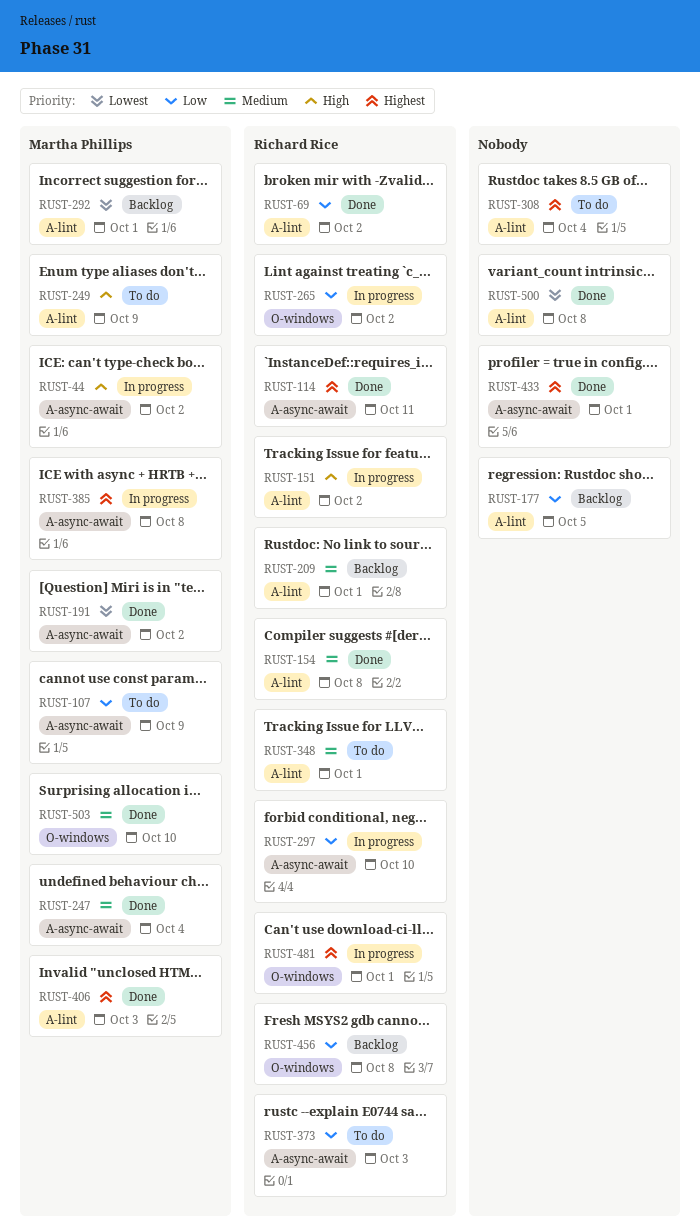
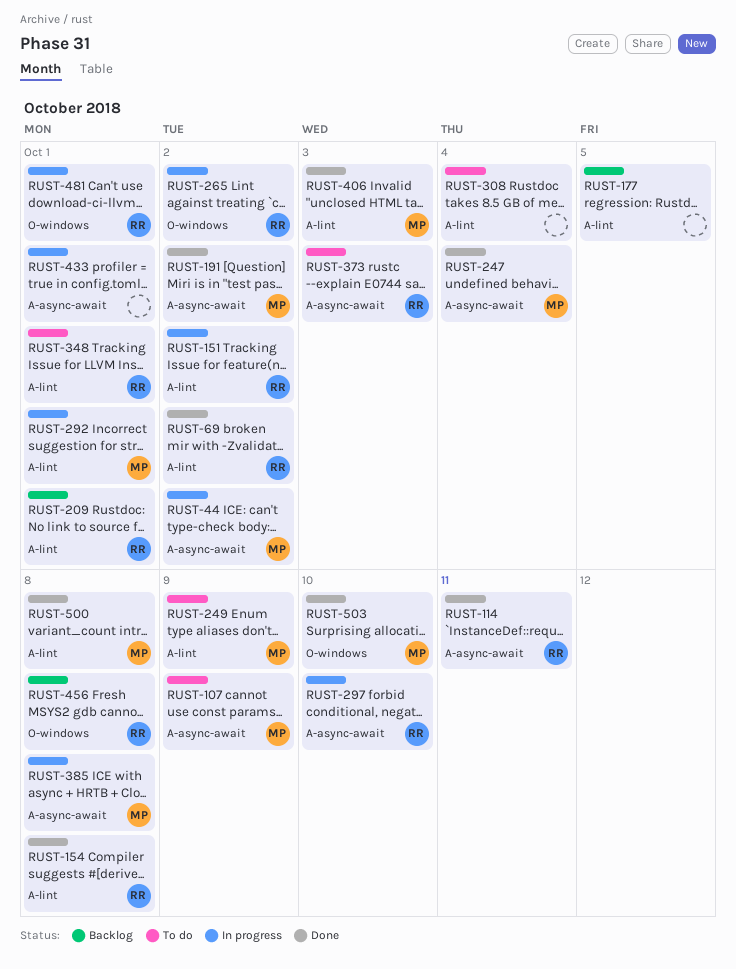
RUST-292, status: Backlog -> In progress
RUST-433, status: Done -> In progress
RUST-500, owner: none -> Martha Phillips

